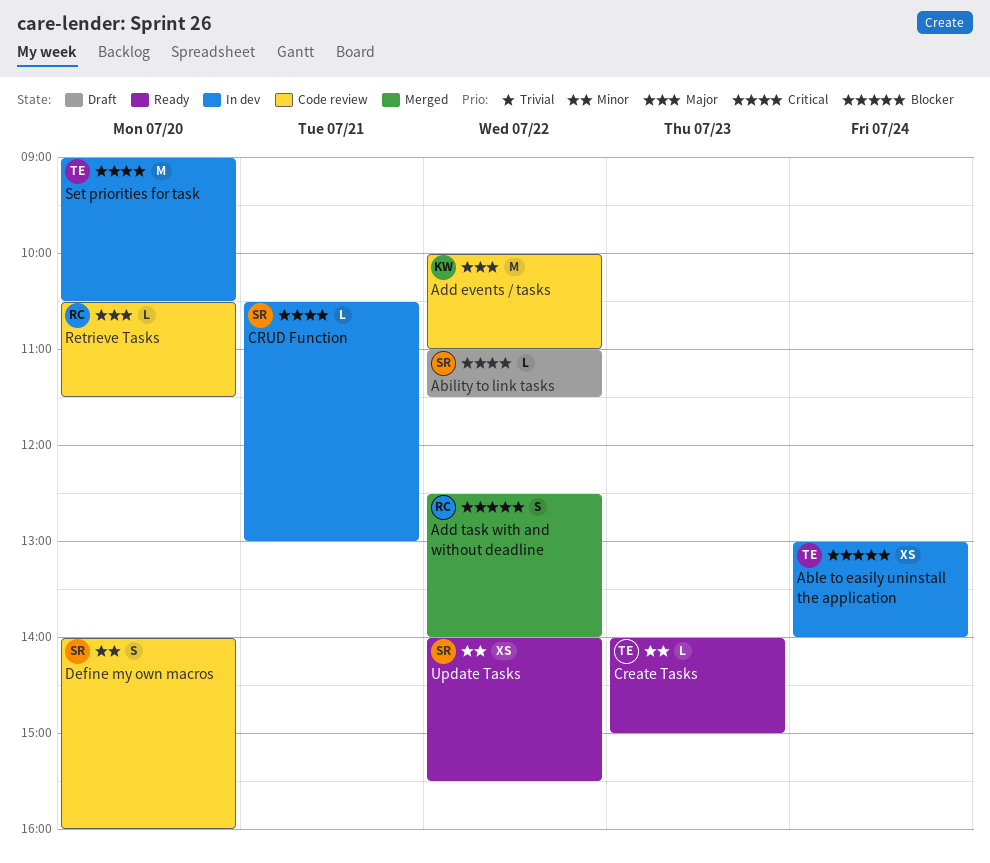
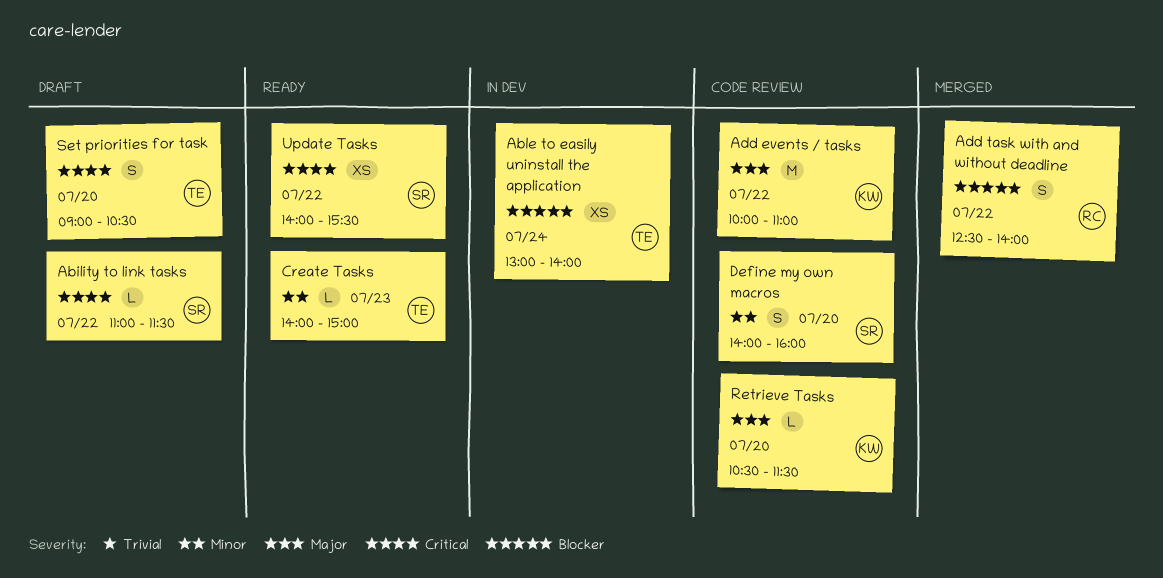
CRUD Function: present -> none
Retrieve Tasks, owner: RC -> KW
Set priorities for task, status: In dev -> Draft
Set priorities for task, estimate: M -> S
Update Tasks, priority: Minor -> Critical

